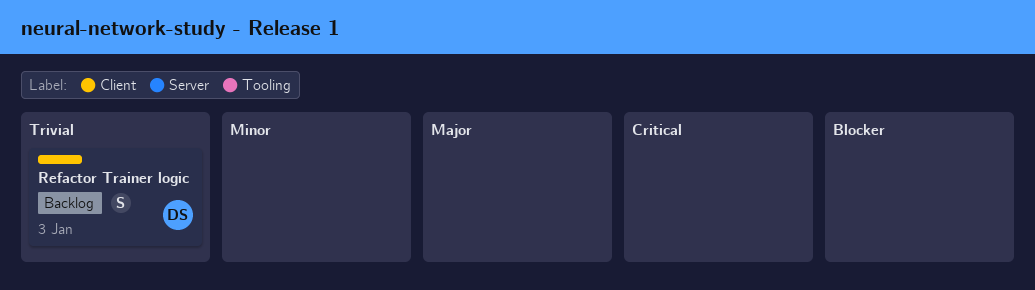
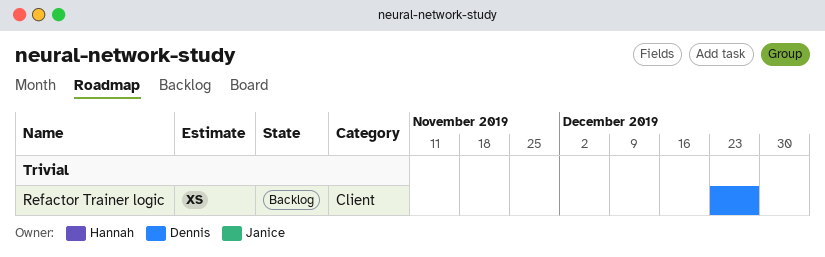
Refactor Trainer logic, estimate: S -> XS
Refactor Trainer logic, due: Jan 3 -> Dec 27

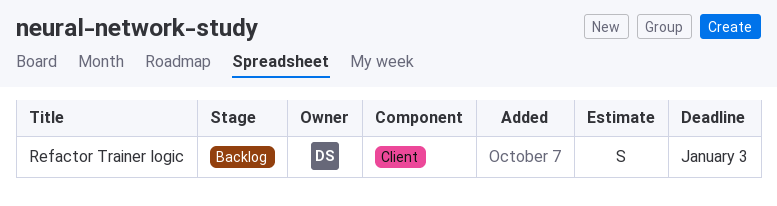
Refactor Trainer logic, estimate: XS -> S
Refactor Trainer logic, due: Dec 27 -> Jan 3

